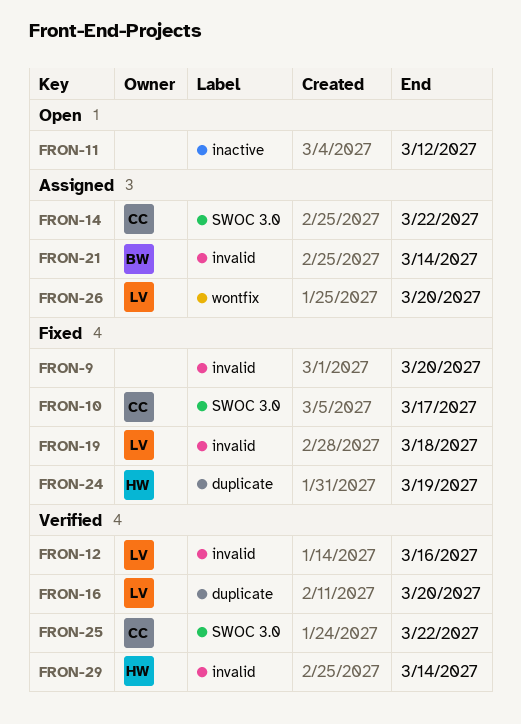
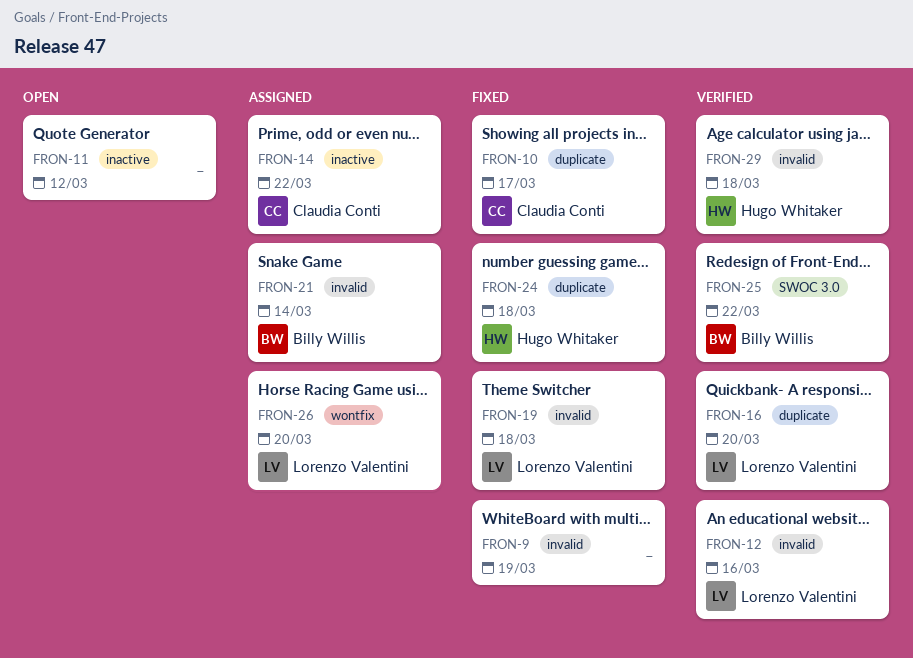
FRON-9, due: Mar 20 -> Mar 19
FRON-10, label: SWOC 3.0 -> duplicate
FRON-14, label: SWOC 3.0 -> inactive
FRON-24, due: Mar 19 -> Mar 18
FRON-25, owner: Claudia Conti -> Billy Willis
FRON-29, due: Mar 14 -> Mar 18

